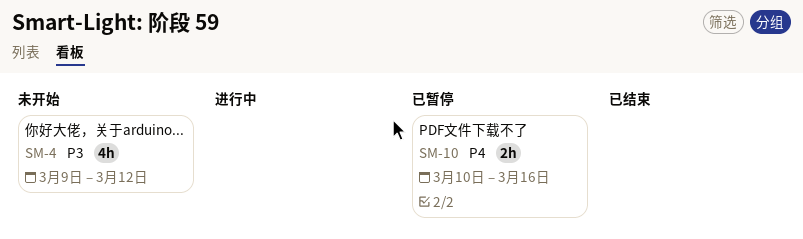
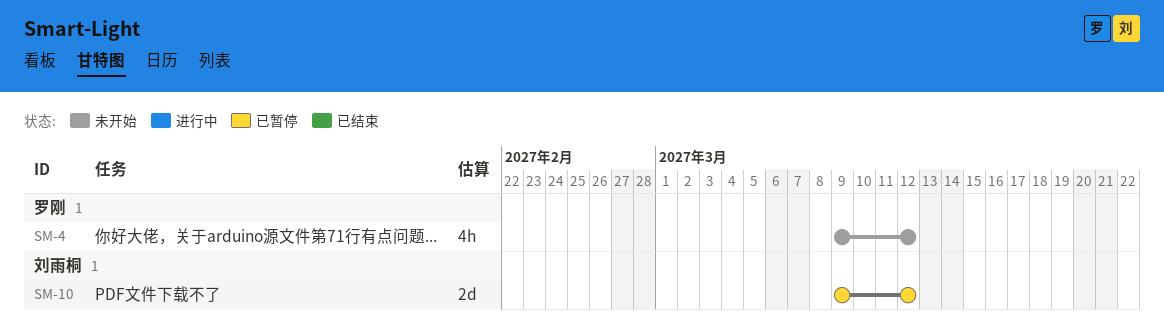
SM-10, estimate: 2h -> 2d
SM-10, start: Mar 10 -> Mar 9
SM-10, due: Mar 16 -> Mar 12

